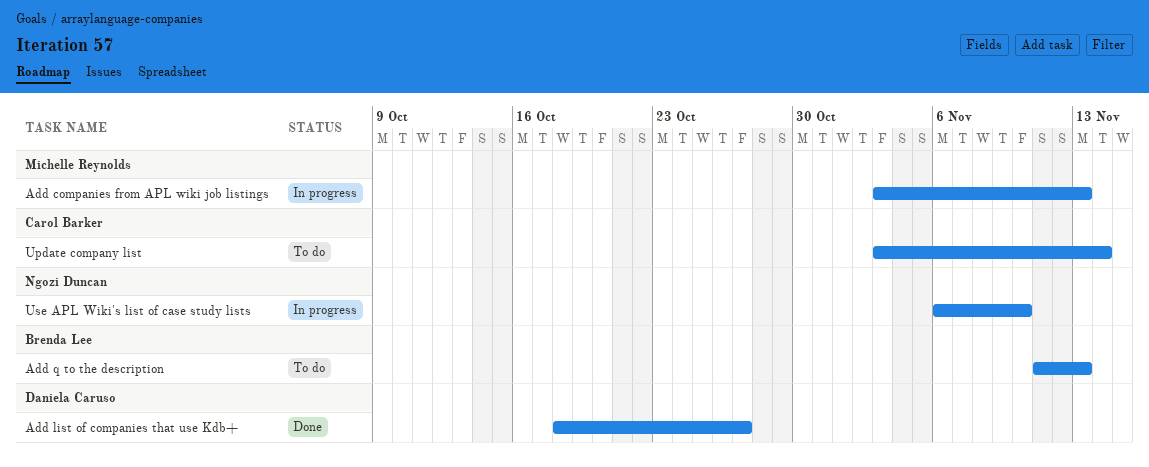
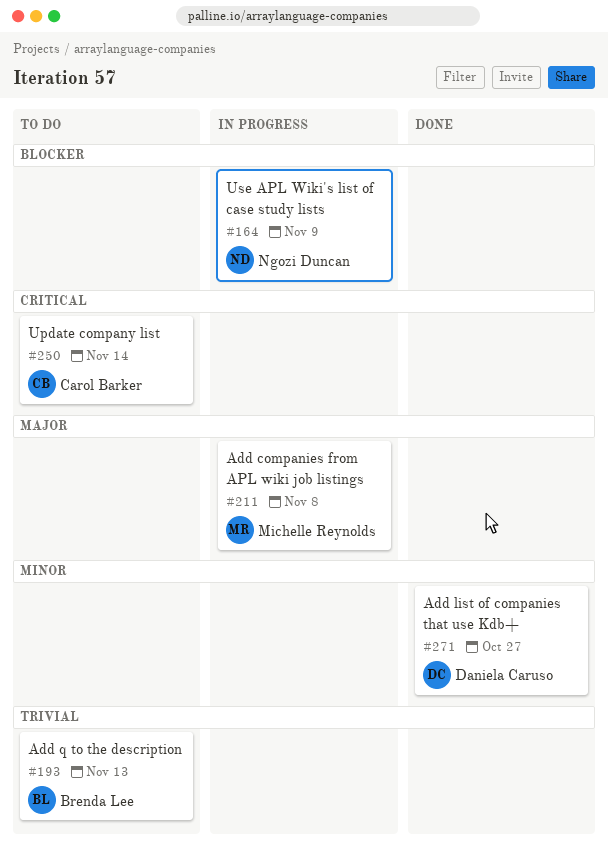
Add companies from APL wiki job listings, due: Nov 13 -> Nov 8
Use APL Wiki's list of case study lists, due: Nov 10 -> Nov 9

